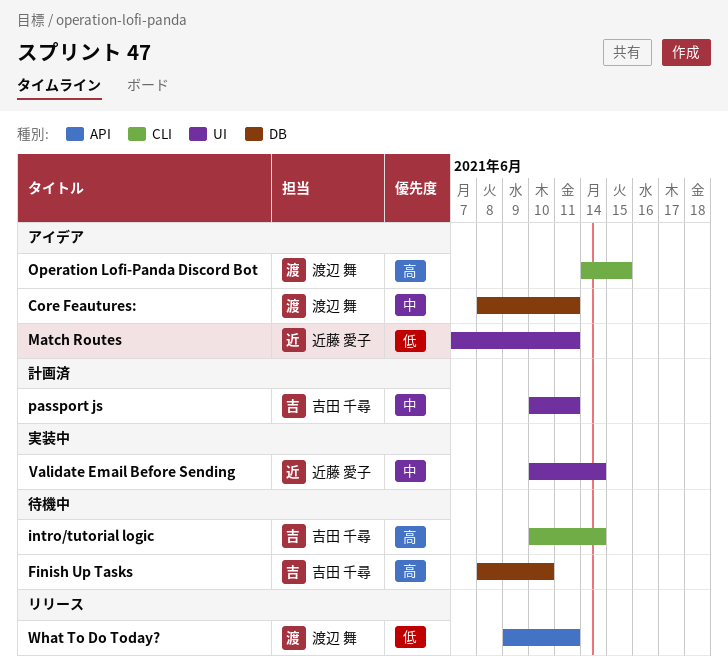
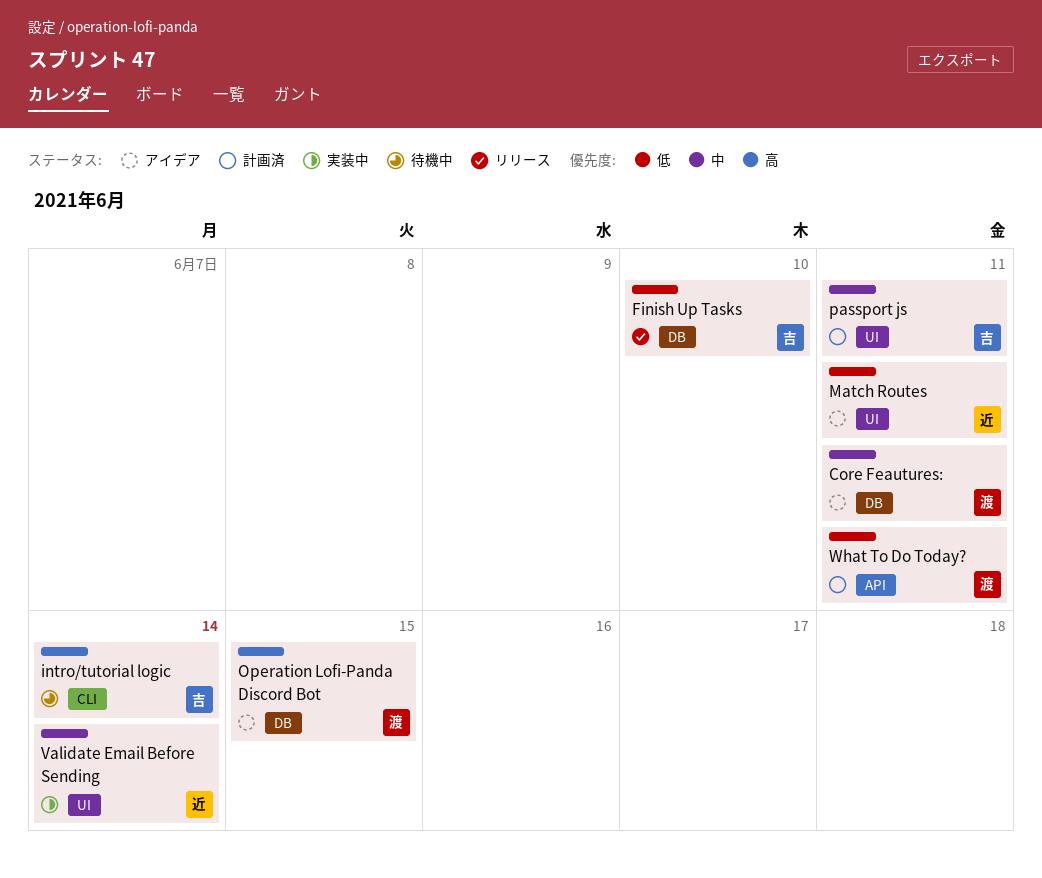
Finish Up Tasks, status: 待機中 -> リリース
Finish Up Tasks, priority: 高 -> 低
Operation Lofi-Panda Discord Bot, label: CLI -> DB
What To Do Today?, status: リリース -> 計画済

